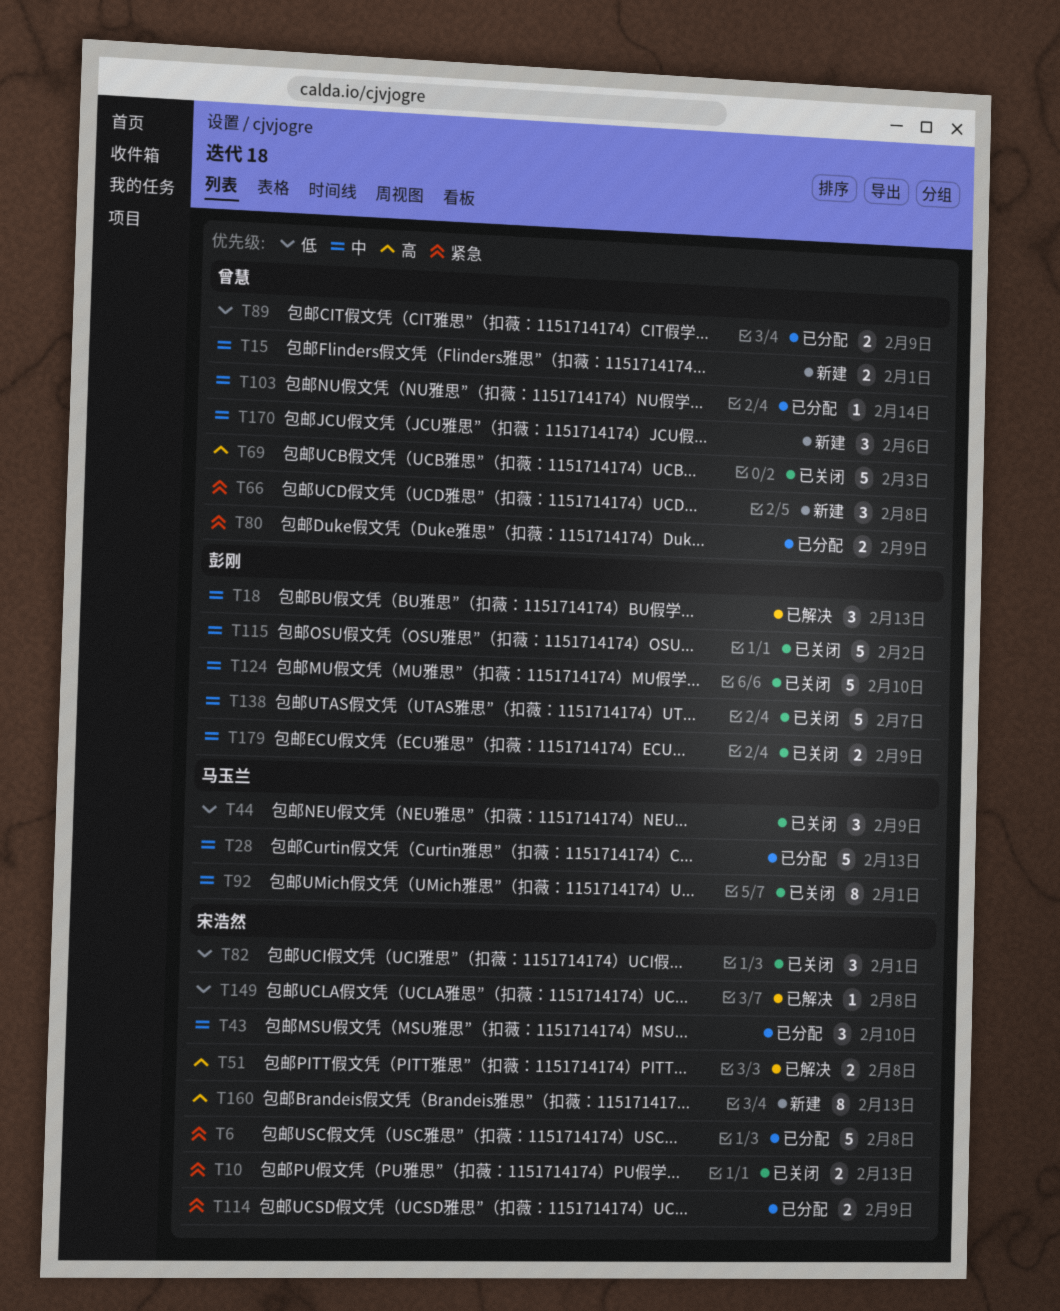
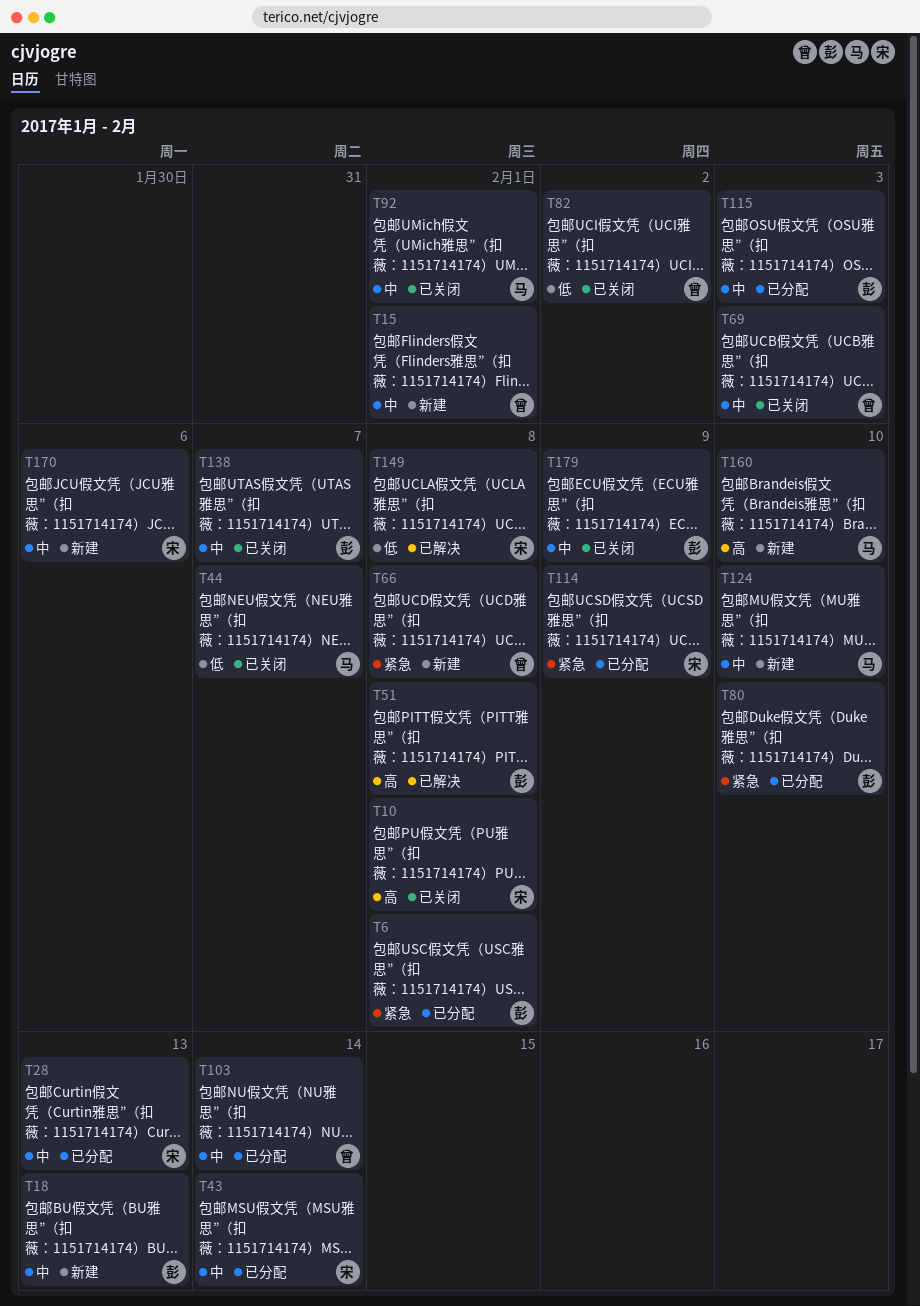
T6, owner: 宋浩然 -> 彭刚
T10, priority: 紧急 -> 高
T10, due: Feb 13 -> Feb 8
T18, status: 已解决 -> 新建
T28, owner: 马玉兰 -> 宋浩然
T43, due: Feb 10 -> Feb 14
T44, due: Feb 9 -> Feb 7
T51, owner: 宋浩然 -> 彭刚
T69, priority: 高 -> 中
T80, owner: 曾慧 -> 彭刚
T80, due: Feb 9 -> Feb 10
T82, owner: 宋浩然 -> 曾慧
T82, due: Feb 1 -> Feb 2
T89: present -> none
T115, status: 已关闭 -> 已分配
T115, due: Feb 2 -> Feb 3
T124, status: 已关闭 -> 新建
T124, owner: 彭刚 -> 马玉兰
T160, owner: 宋浩然 -> 马玉兰
T160, due: Feb 13 -> Feb 10
T170, owner: 曾慧 -> 宋浩然

